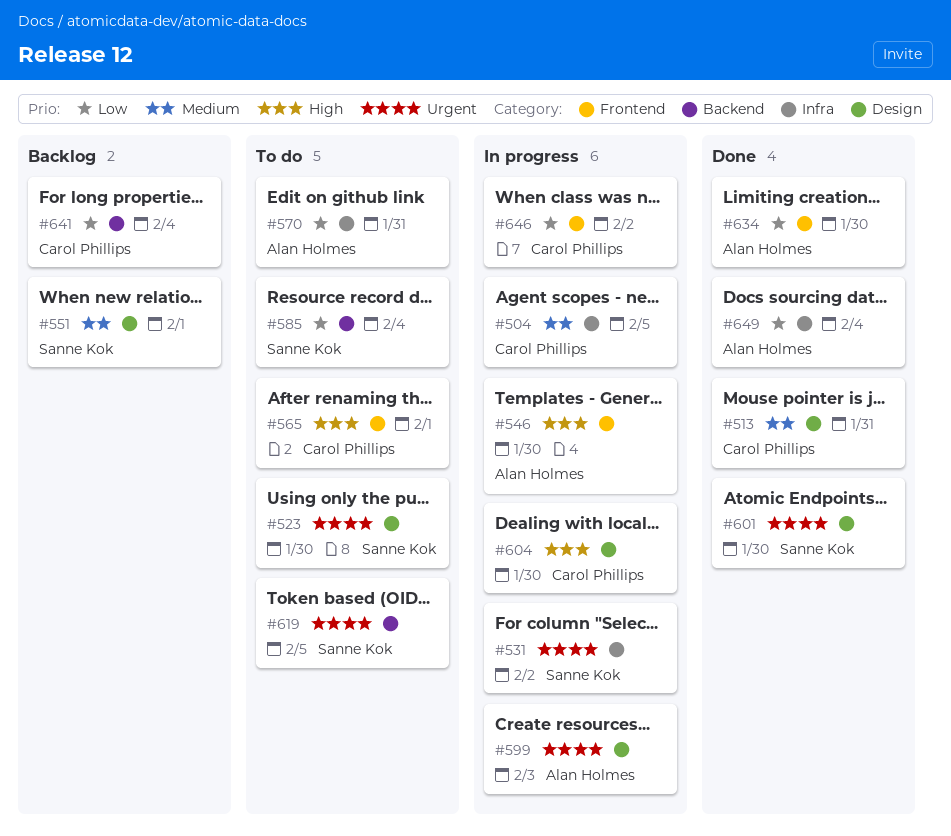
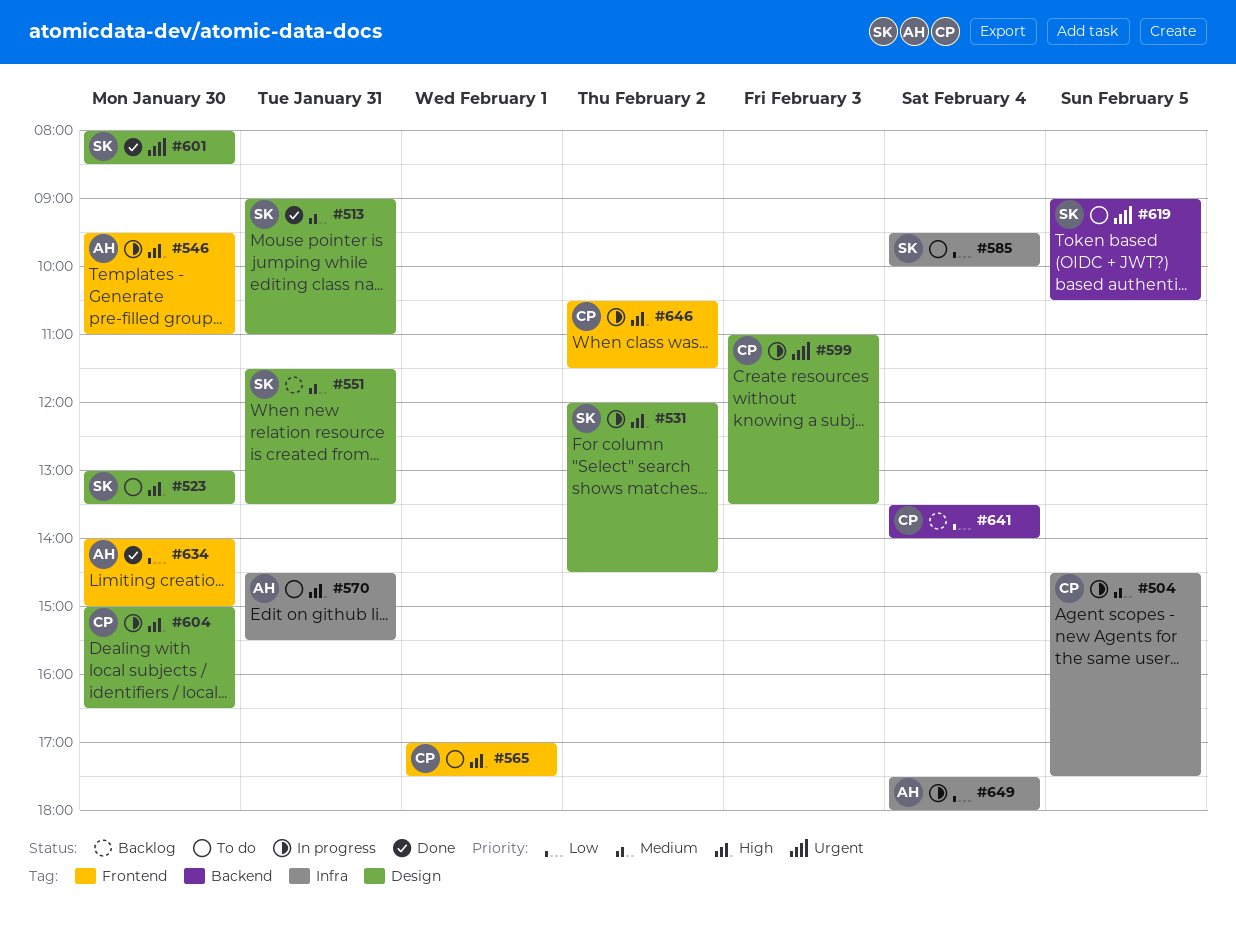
#513, owner: Carol Phillips -> Sanne Kok
#523, priority: Urgent -> High
#531, priority: Urgent -> High
#531, label: Infra -> Design
#551, day: Feb 1 -> Jan 31
#570, priority: Low -> High
#585, label: Backend -> Infra
#599, owner: Alan Holmes -> Carol Phillips
#646, priority: Low -> High
#649, status: Done -> In progress

